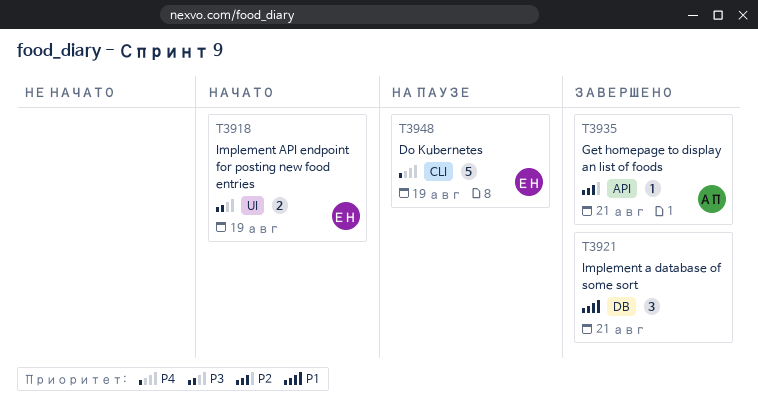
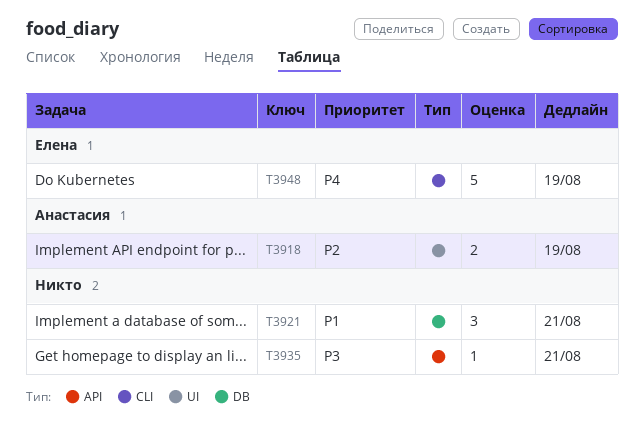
T3918, owner: Елена -> Анастасия
T3918, priority: P3 -> P2
T3935, owner: Анастасия -> none
T3935, priority: P2 -> P3

